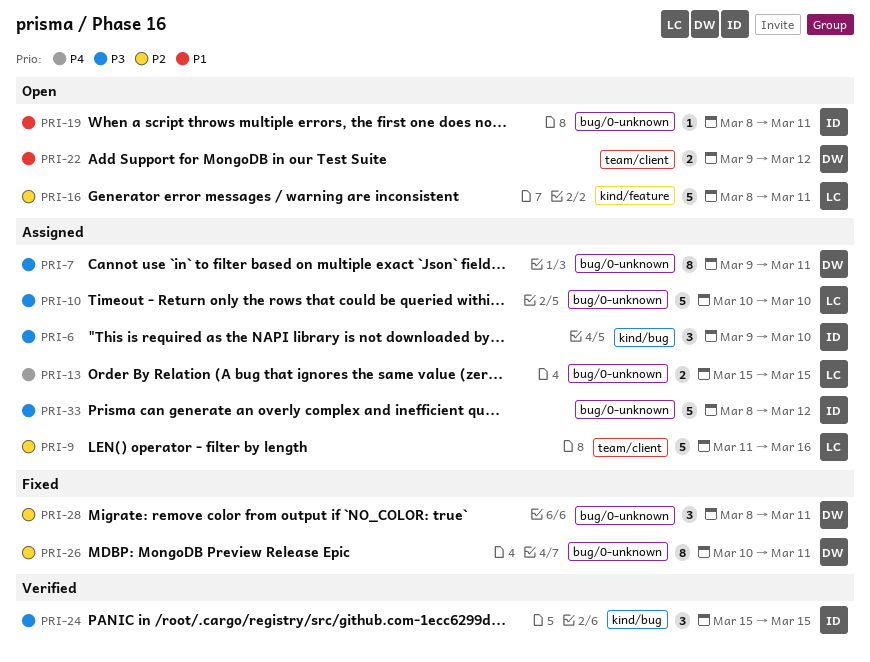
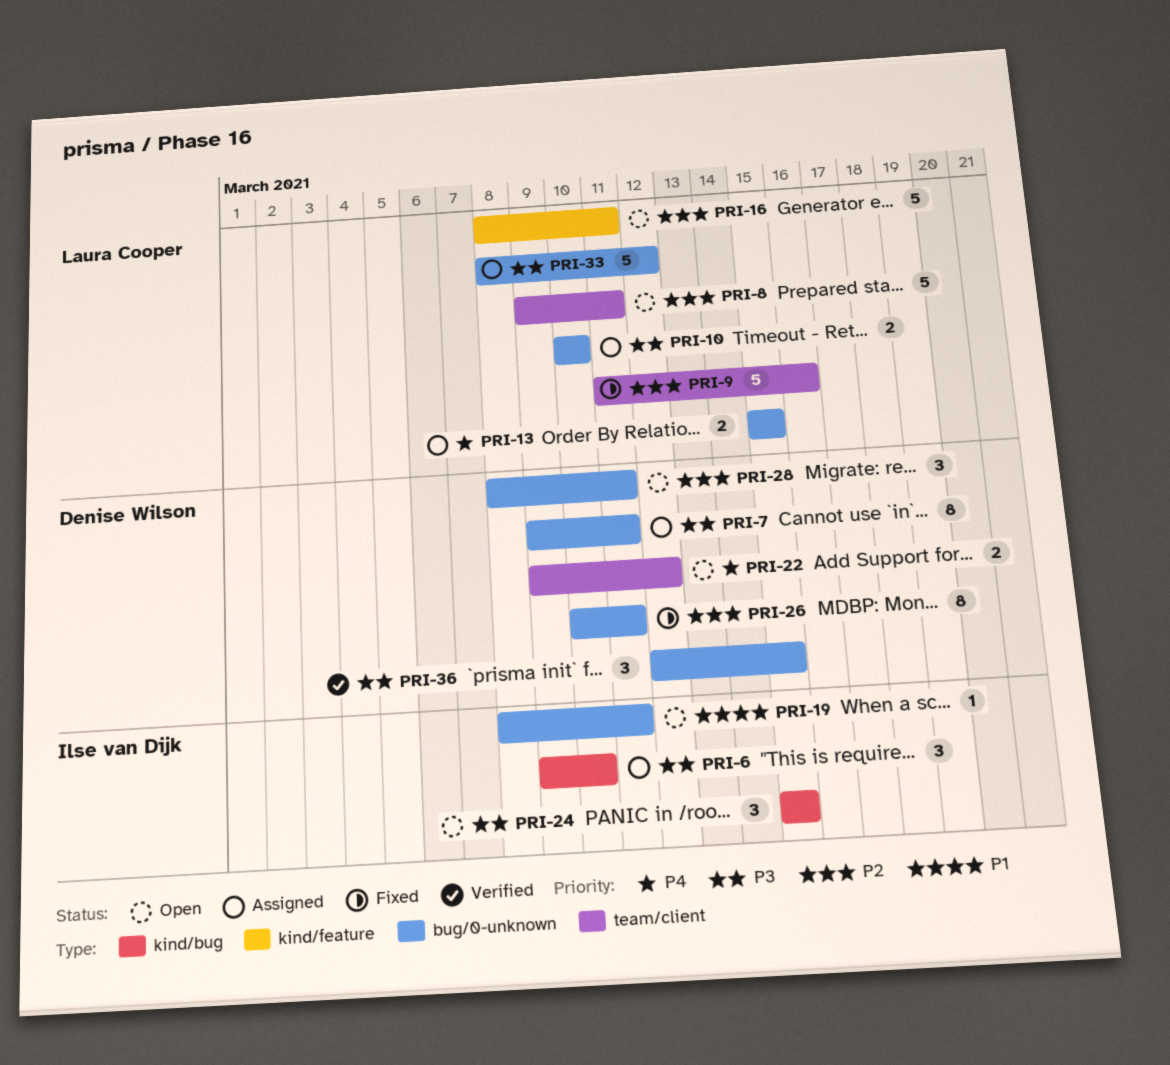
PRI-8: none -> present
PRI-9, status: Assigned -> Fixed
PRI-10, estimate: 5 -> 2
PRI-22, priority: P1 -> P4
PRI-24, status: Verified -> Open
PRI-28, status: Fixed -> Open
PRI-33, owner: Ilse van Dijk -> Laura Cooper
PRI-36: none -> present

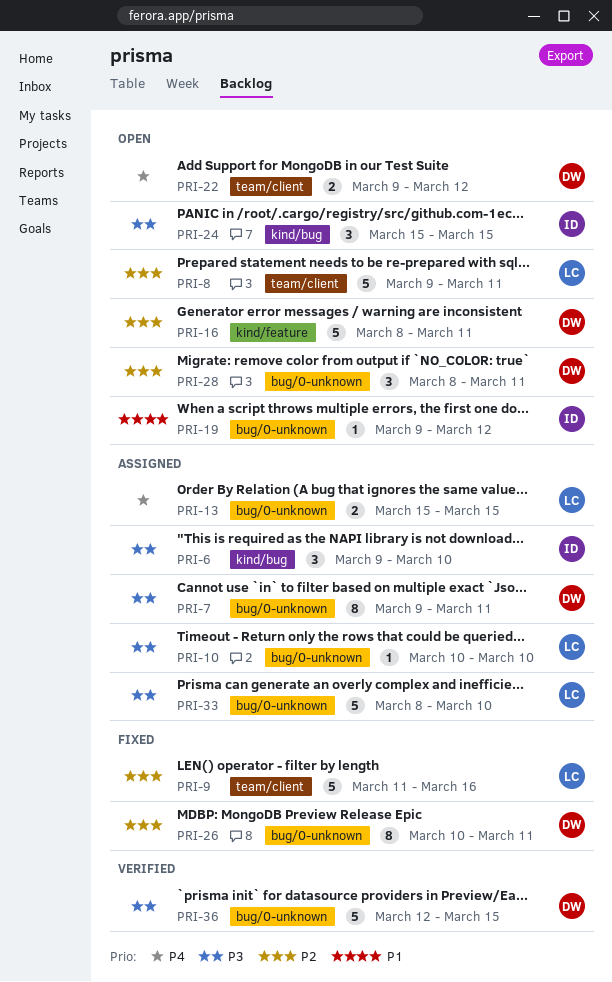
PRI-10, estimate: 2 -> 1
PRI-16, owner: Laura Cooper -> Denise Wilson
PRI-19, start: Mar 8 -> Mar 9
PRI-19, due: Mar 11 -> Mar 12
PRI-33, due: Mar 12 -> Mar 10
PRI-36, estimate: 3 -> 5

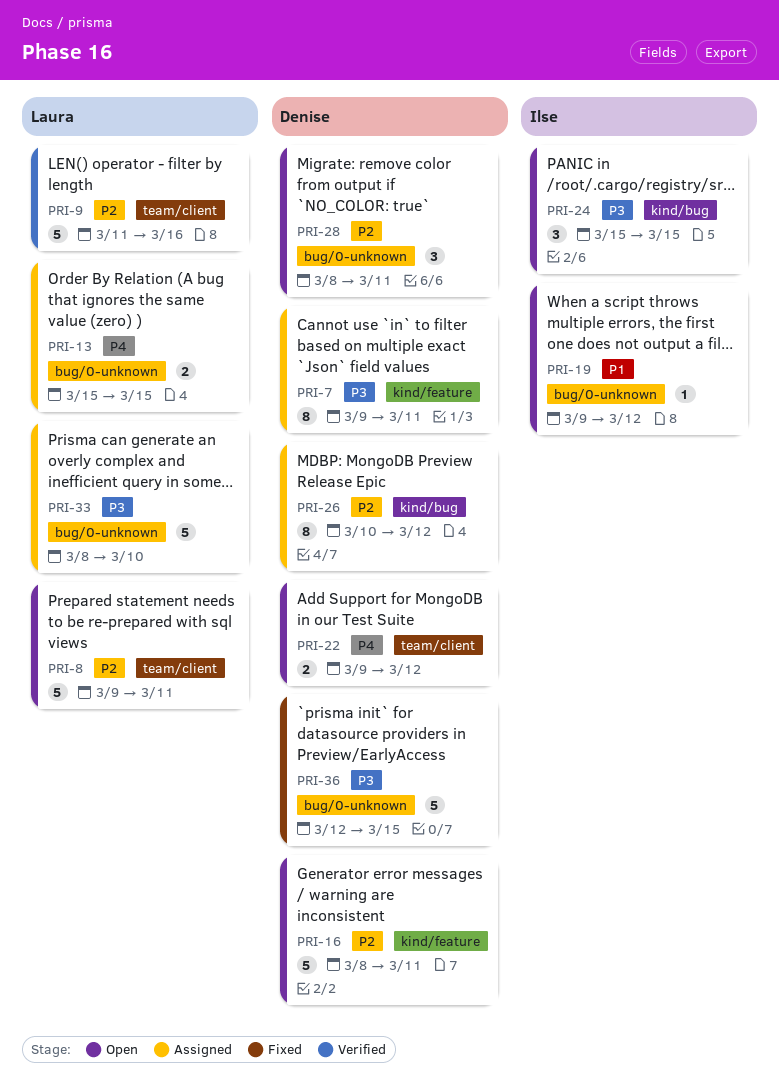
PRI-6: present -> none
PRI-7, label: bug/0-unknown -> kind/feature
PRI-9, status: Fixed -> Verified
PRI-10: present -> none
PRI-26, status: Fixed -> Assigned
PRI-26, label: bug/0-unknown -> kind/bug
PRI-26, due: Mar 11 -> Mar 12
PRI-36, status: Verified -> Fixed

